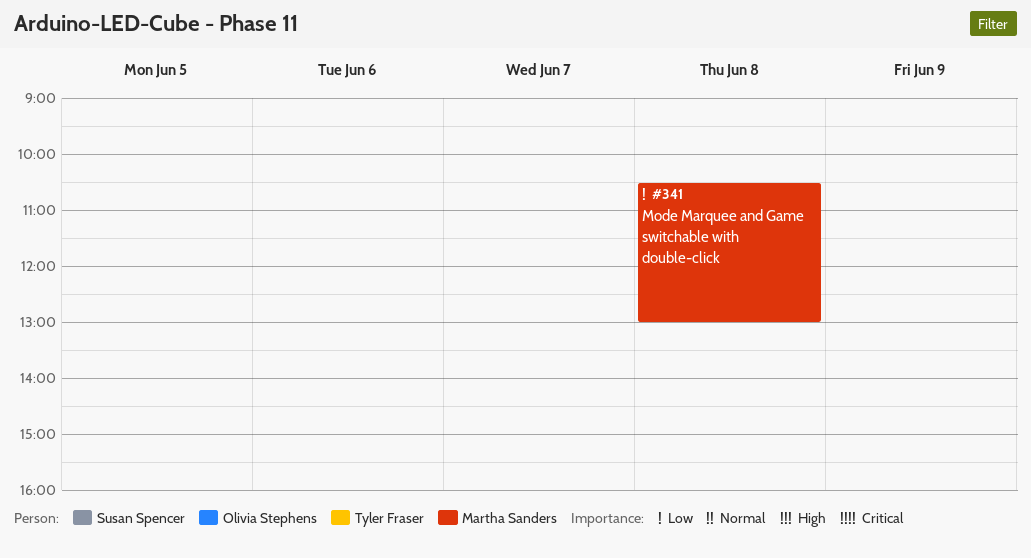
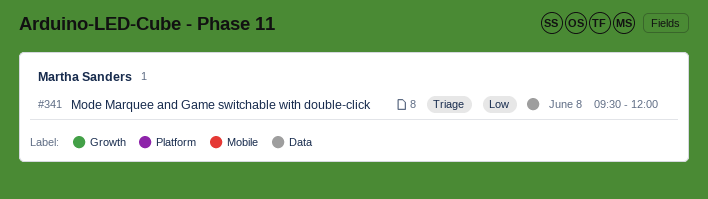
#341, begins: 10:30 -> 09:30
#341, ends: 13:00 -> 12:00

